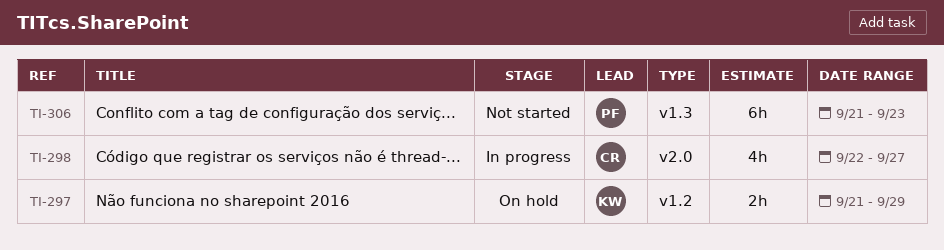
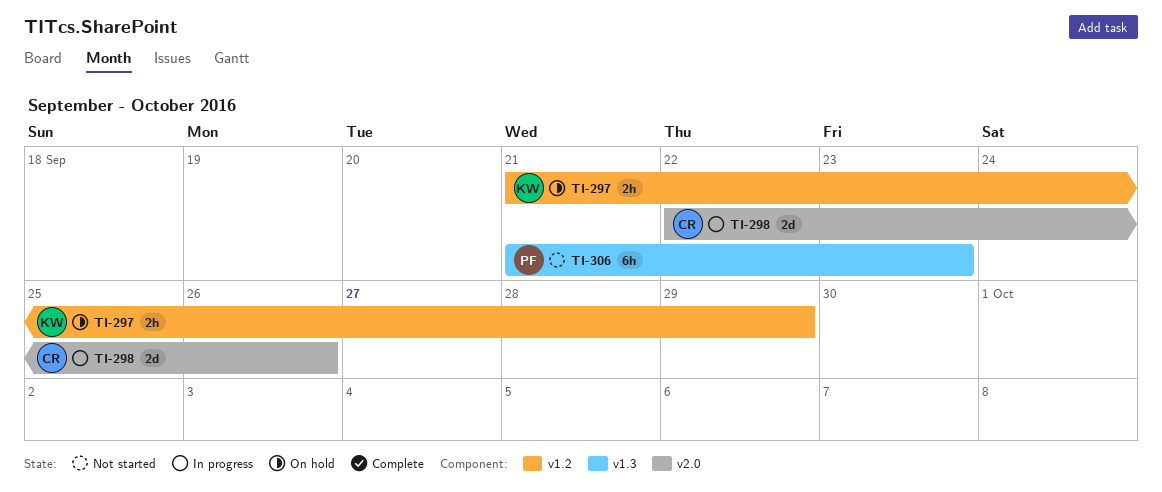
TI-298, estimate: 4h -> 2d
TI-298, due: Sep 27 -> Sep 26

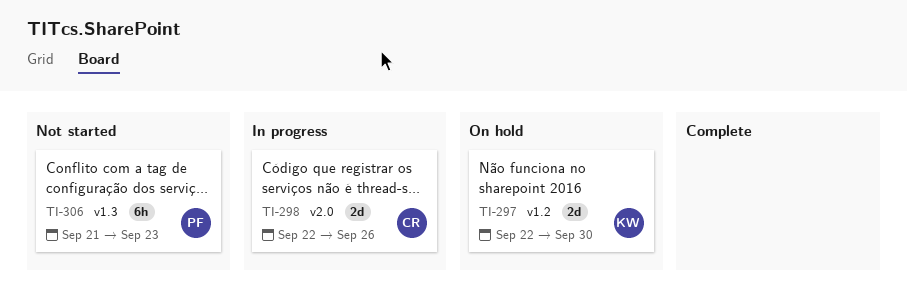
TI-297, estimate: 2h -> 2d
TI-297, start: Sep 21 -> Sep 22
TI-297, due: Sep 29 -> Sep 30

